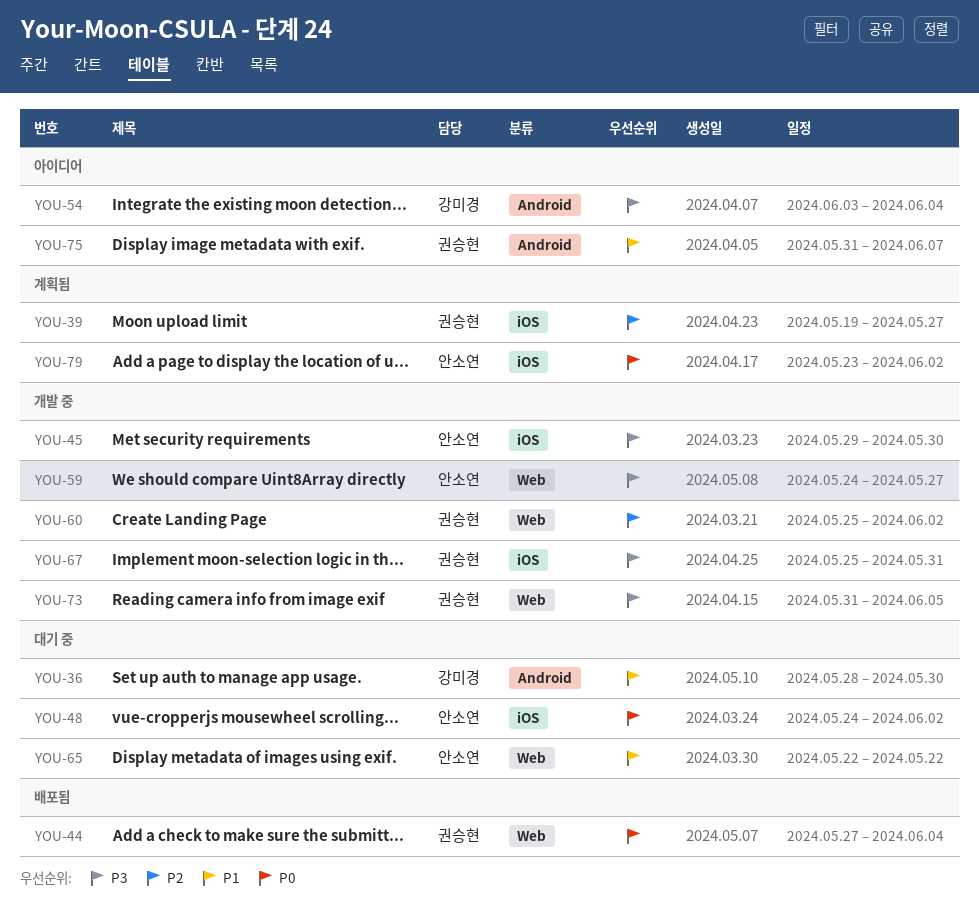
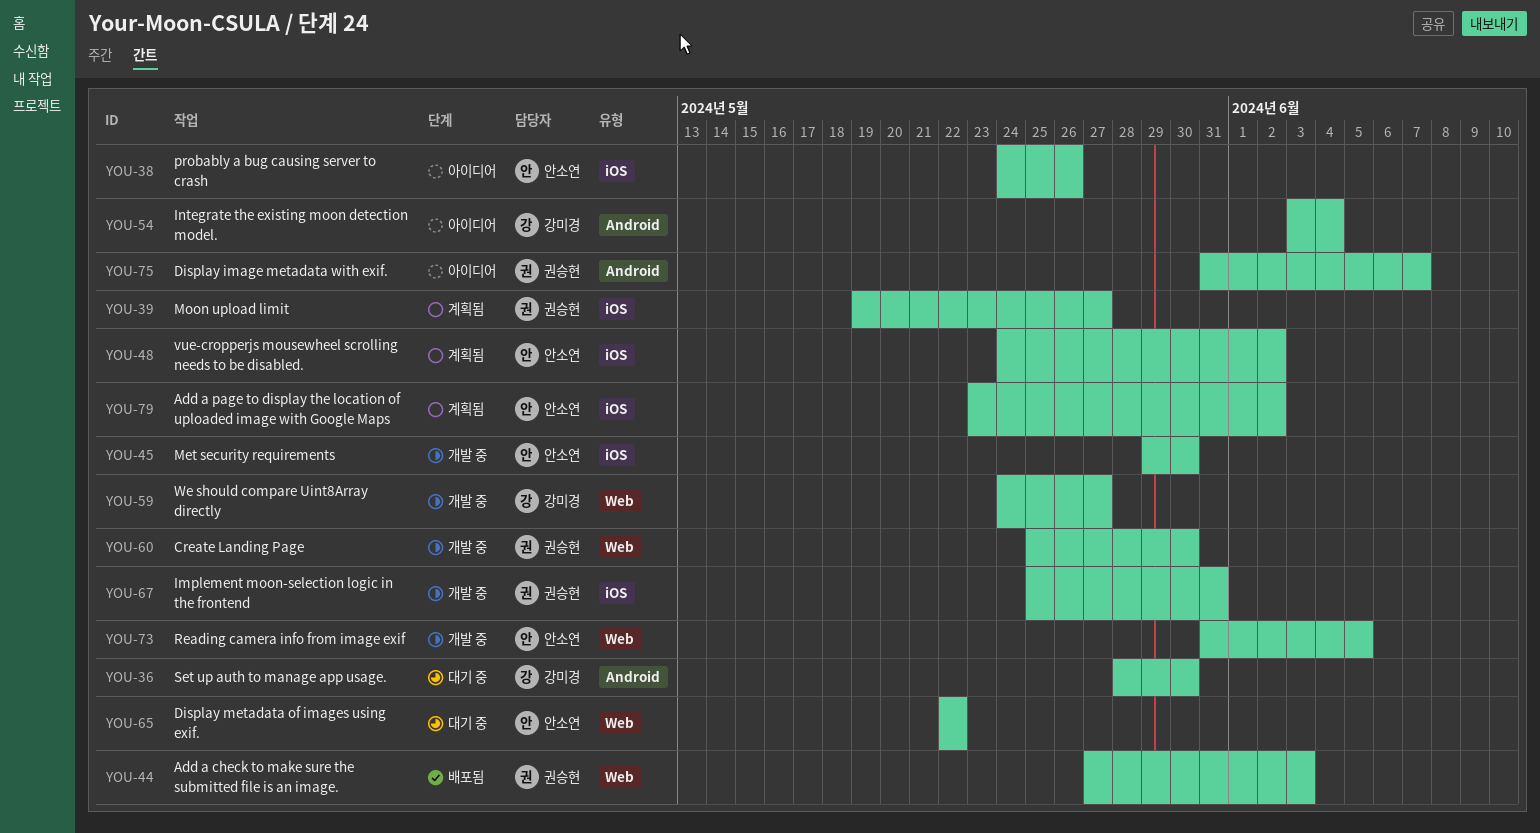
YOU-38: none -> present
YOU-44, due: Jun 4 -> Jun 3
YOU-48, status: 대기 중 -> 계획됨
YOU-59, owner: 안소연 -> 강미경
YOU-60, due: Jun 2 -> May 30
YOU-73, owner: 권승현 -> 안소연

